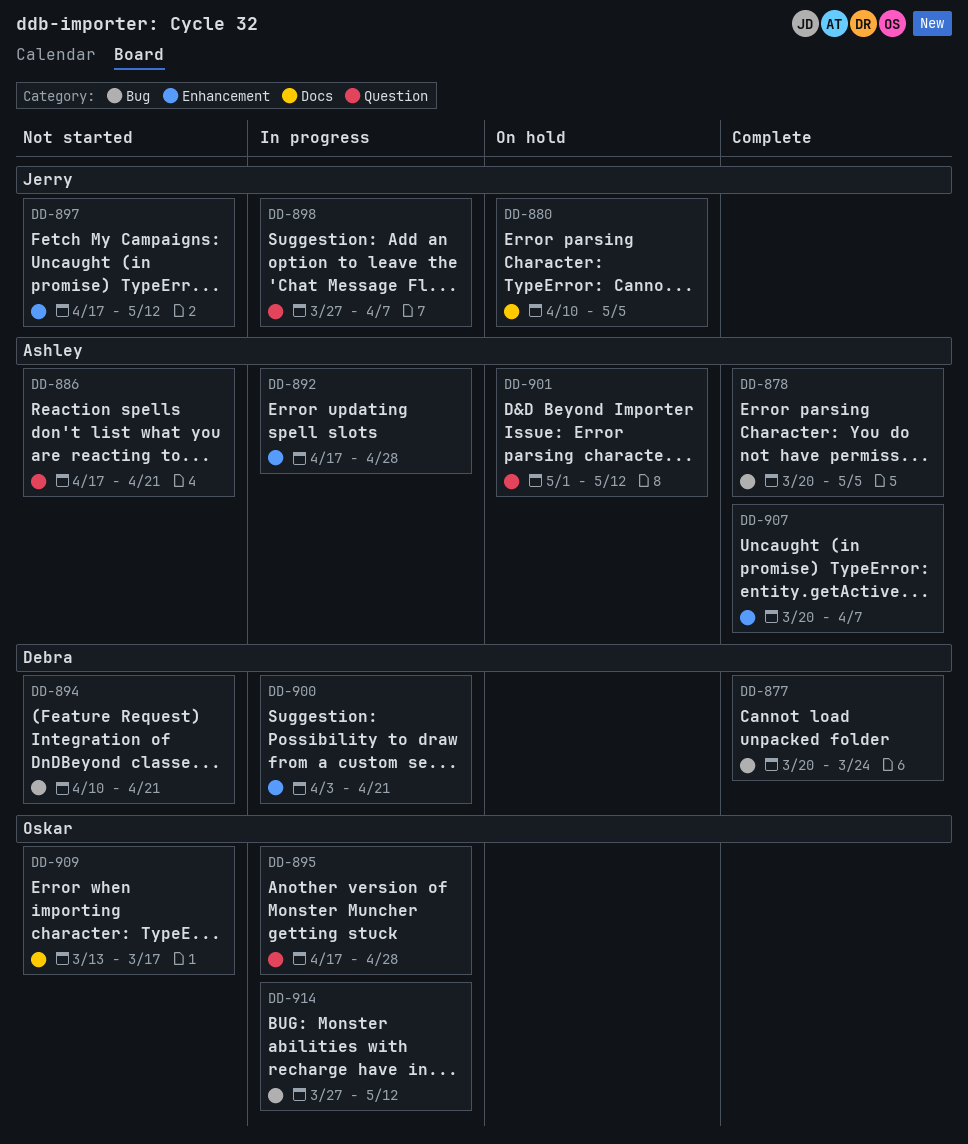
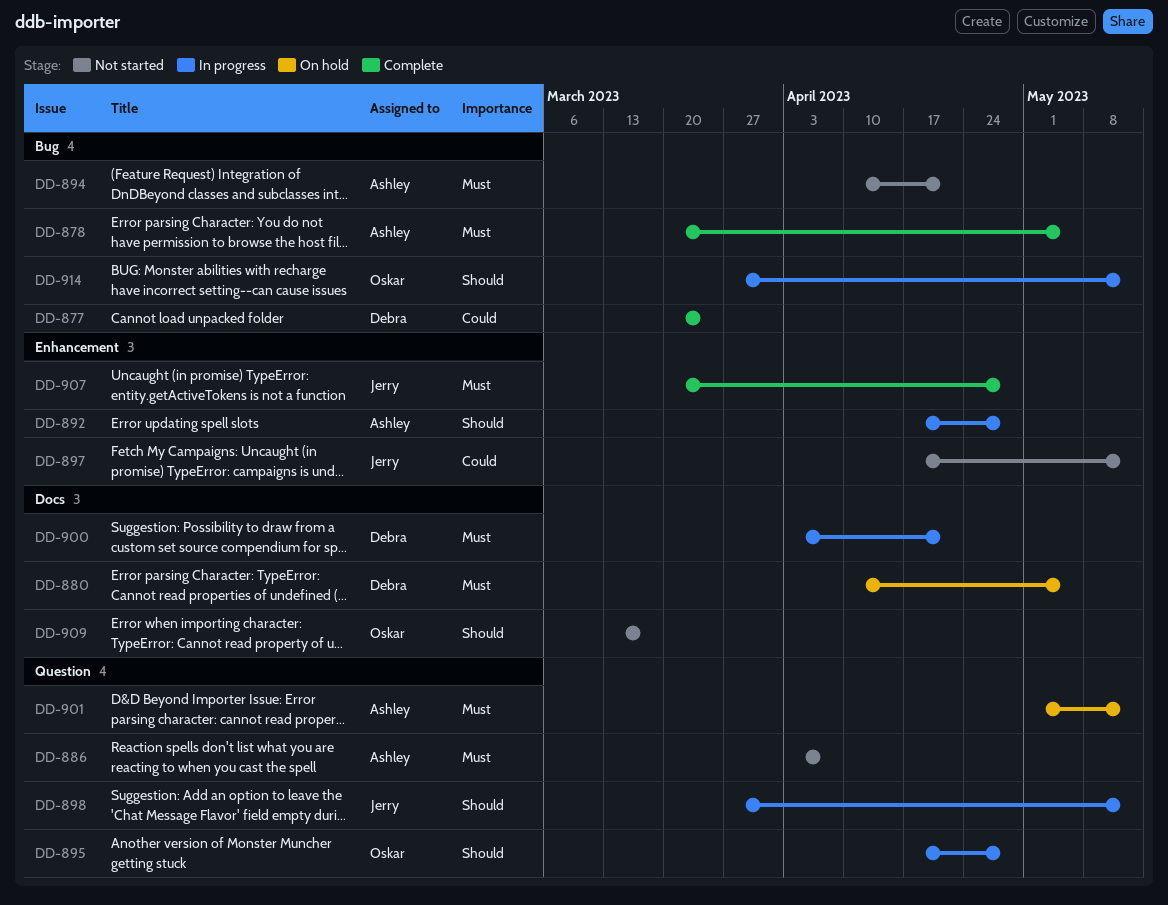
DD-880, owner: Jerry -> Debra
DD-886, start: Apr 17 -> Apr 3
DD-886, due: Apr 21 -> Apr 7
DD-894, owner: Debra -> Ashley
DD-898, due: Apr 7 -> May 12
DD-900, label: Enhancement -> Docs
DD-907, owner: Ashley -> Jerry
DD-907, due: Apr 7 -> Apr 28

